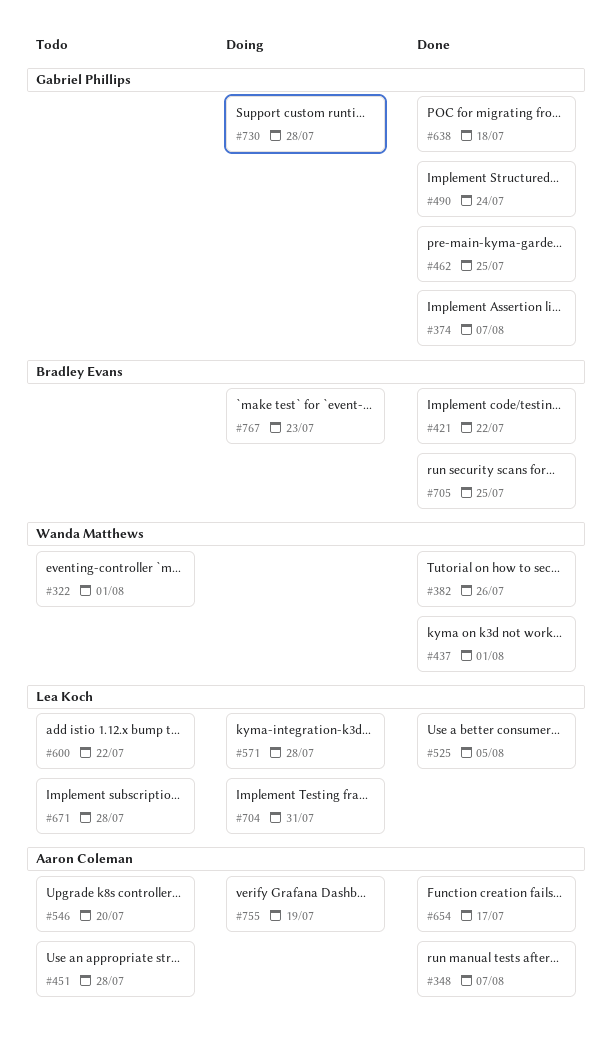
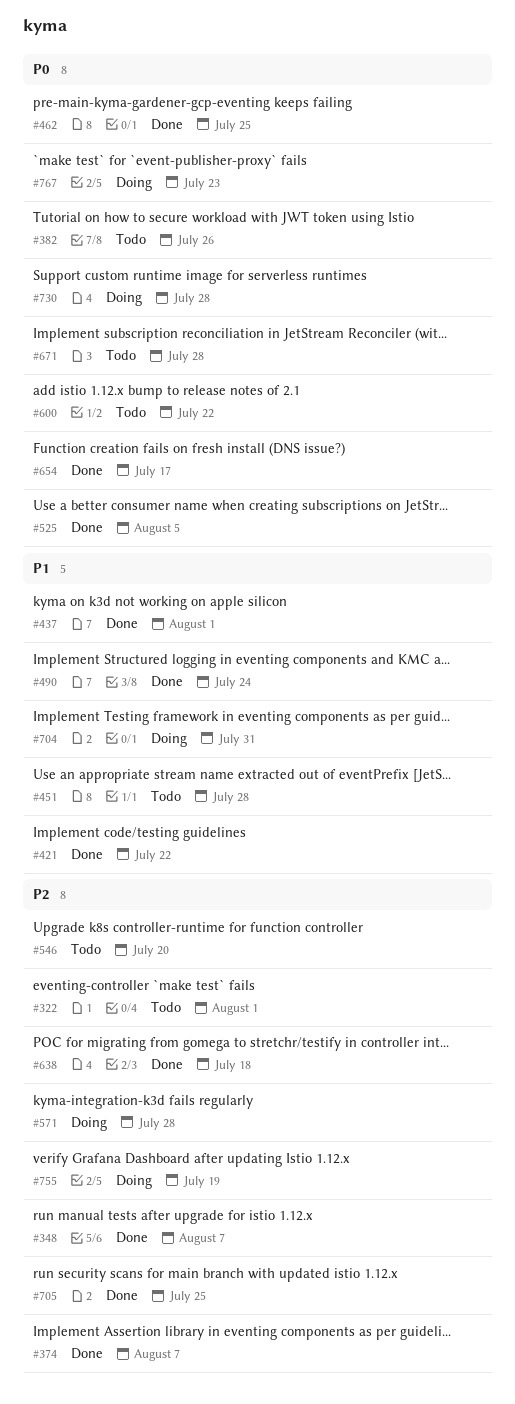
#382, status: Done -> Todo

